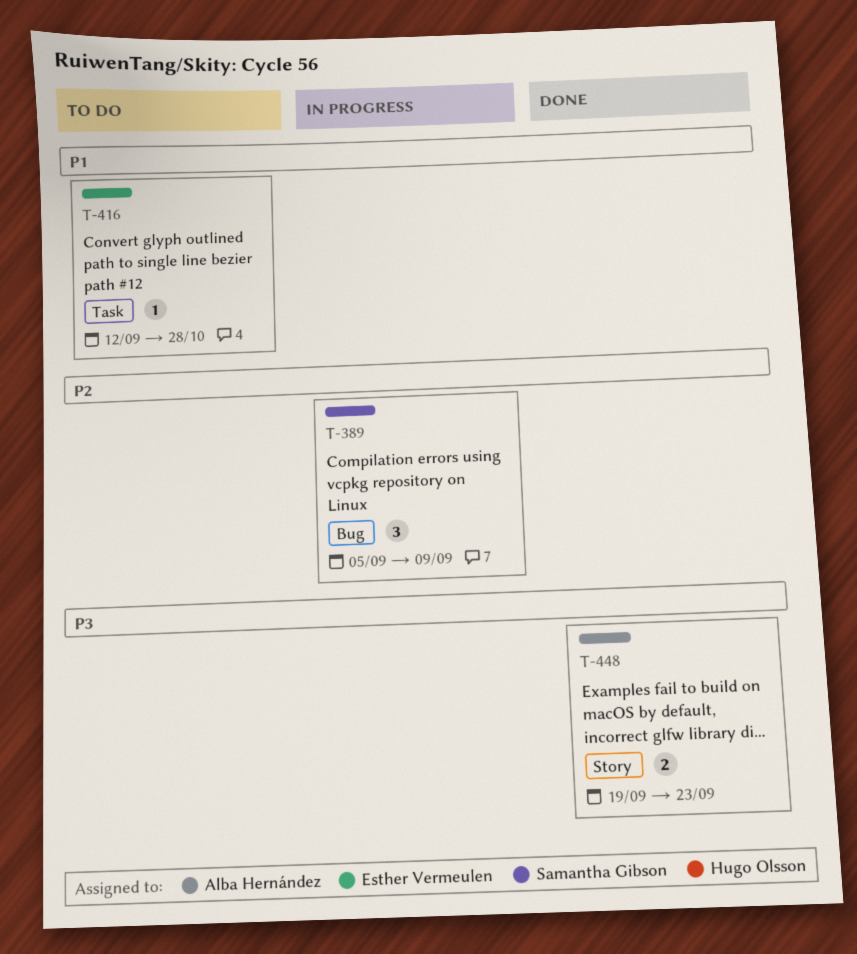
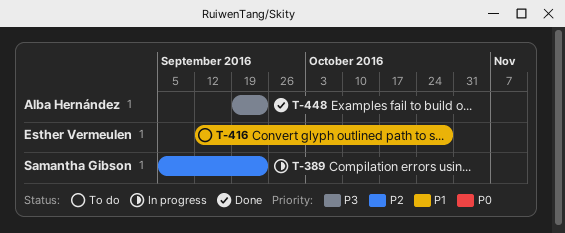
T-389, due: Sep 9 -> Sep 23

